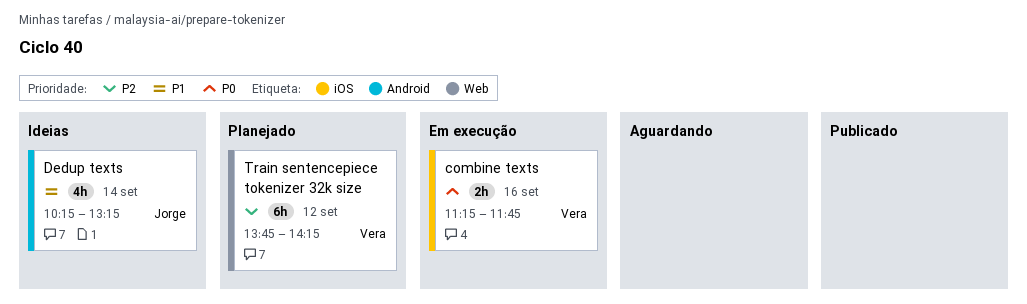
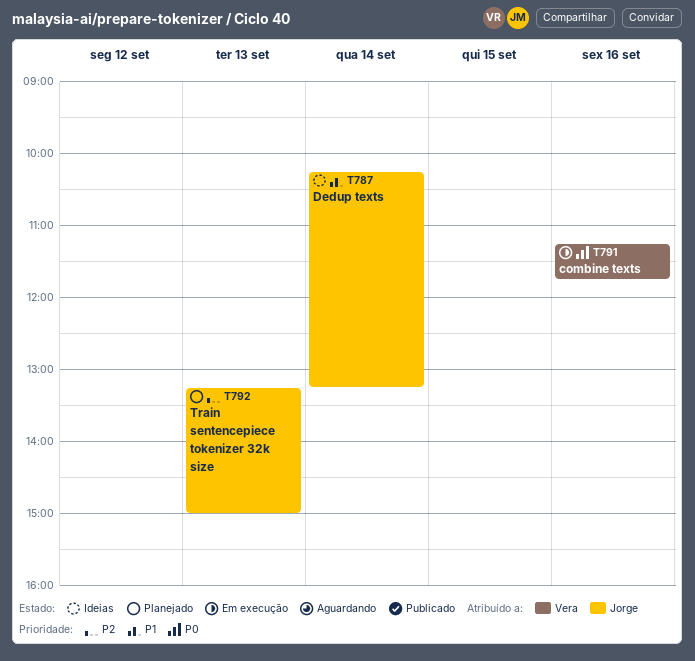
Train sentencepiece tokenizer 32k size, owner: Vera -> Jorge
Train sentencepiece tokenizer 32k size, day: Sep 12 -> Sep 13
Train sentencepiece tokenizer 32k size, begins: 13:45 -> 13:15
Train sentencepiece tokenizer 32k size, ends: 14:15 -> 15:00

